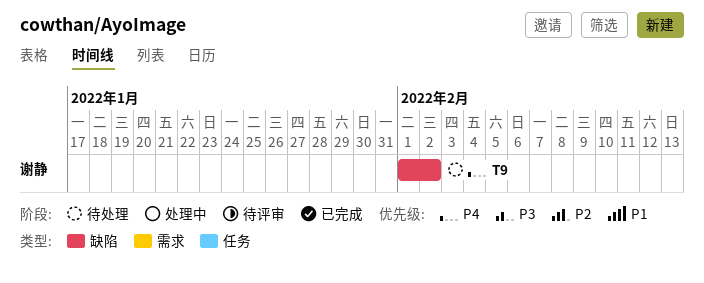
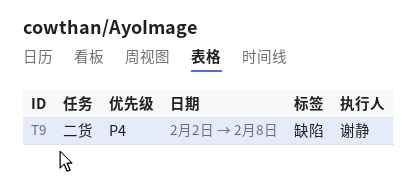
T9, start: Feb 1 -> Feb 2
T9, due: Feb 2 -> Feb 8

